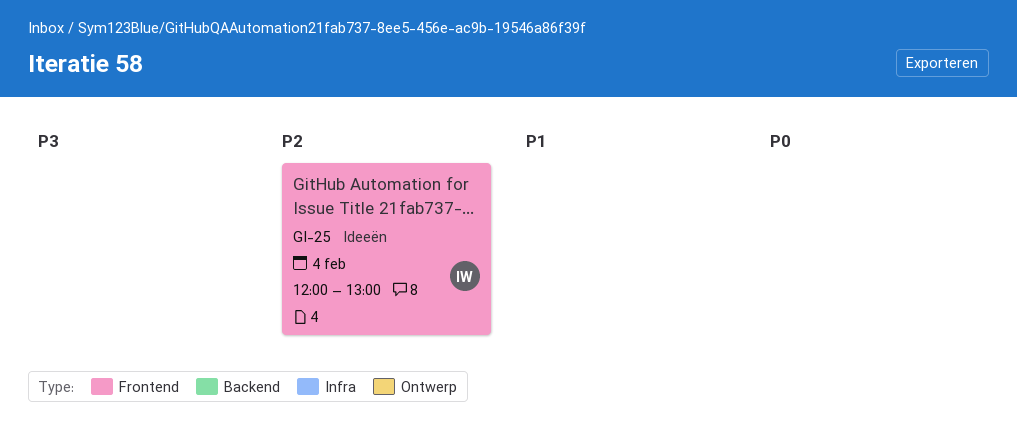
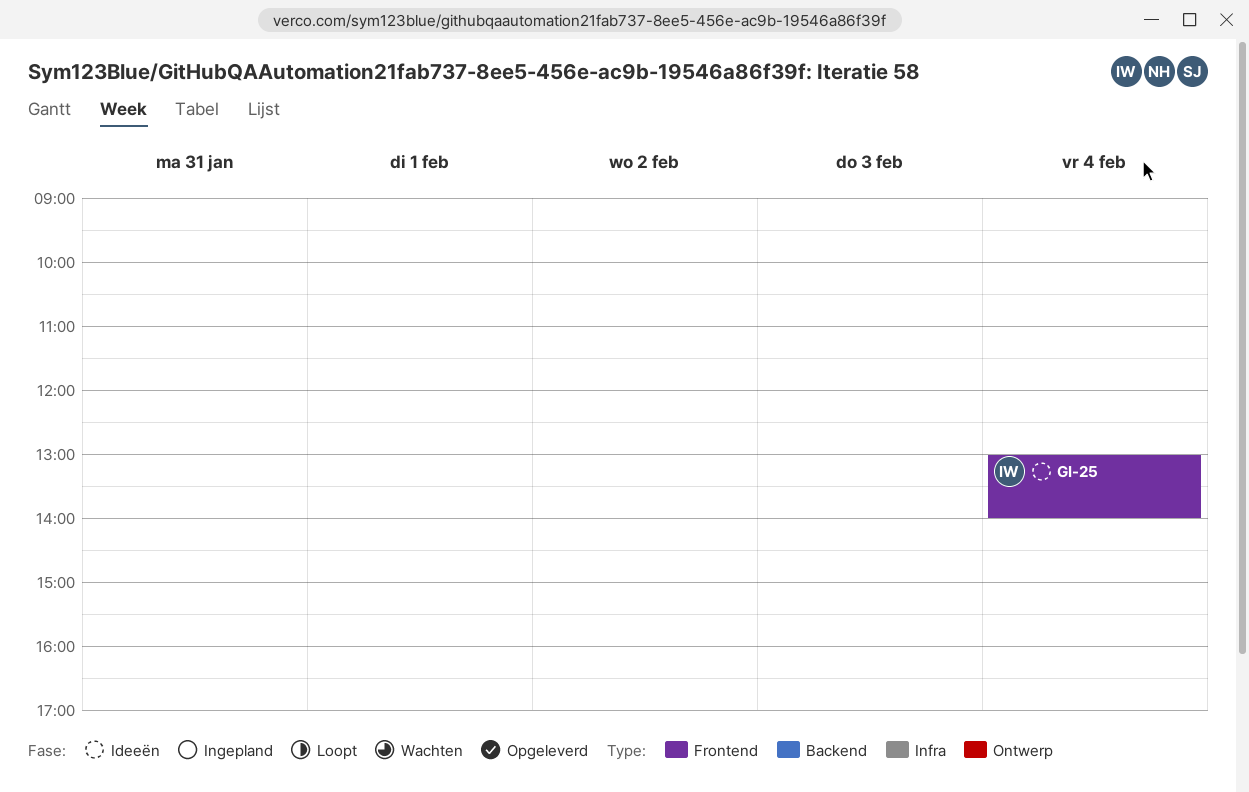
GI-25, begins: 12:00 -> 13:00
GI-25, ends: 13:00 -> 14:00

